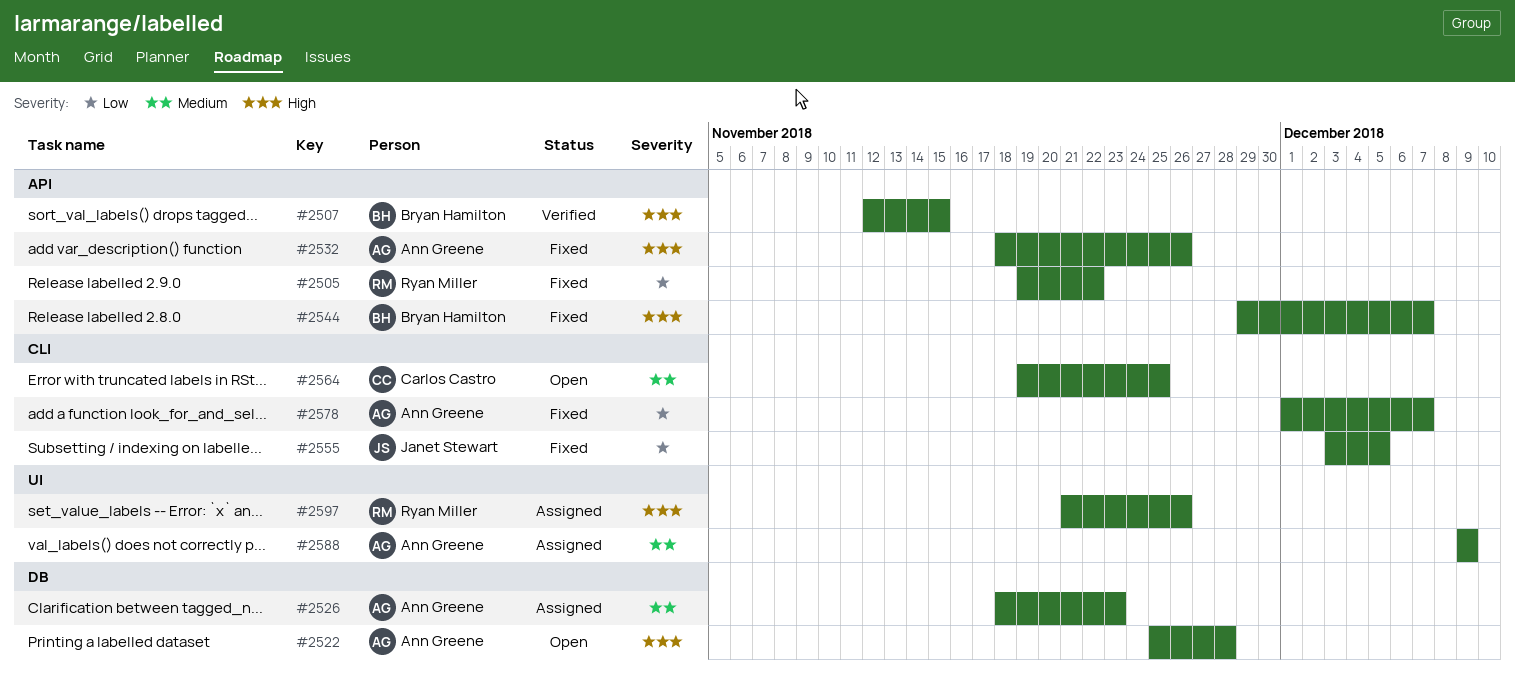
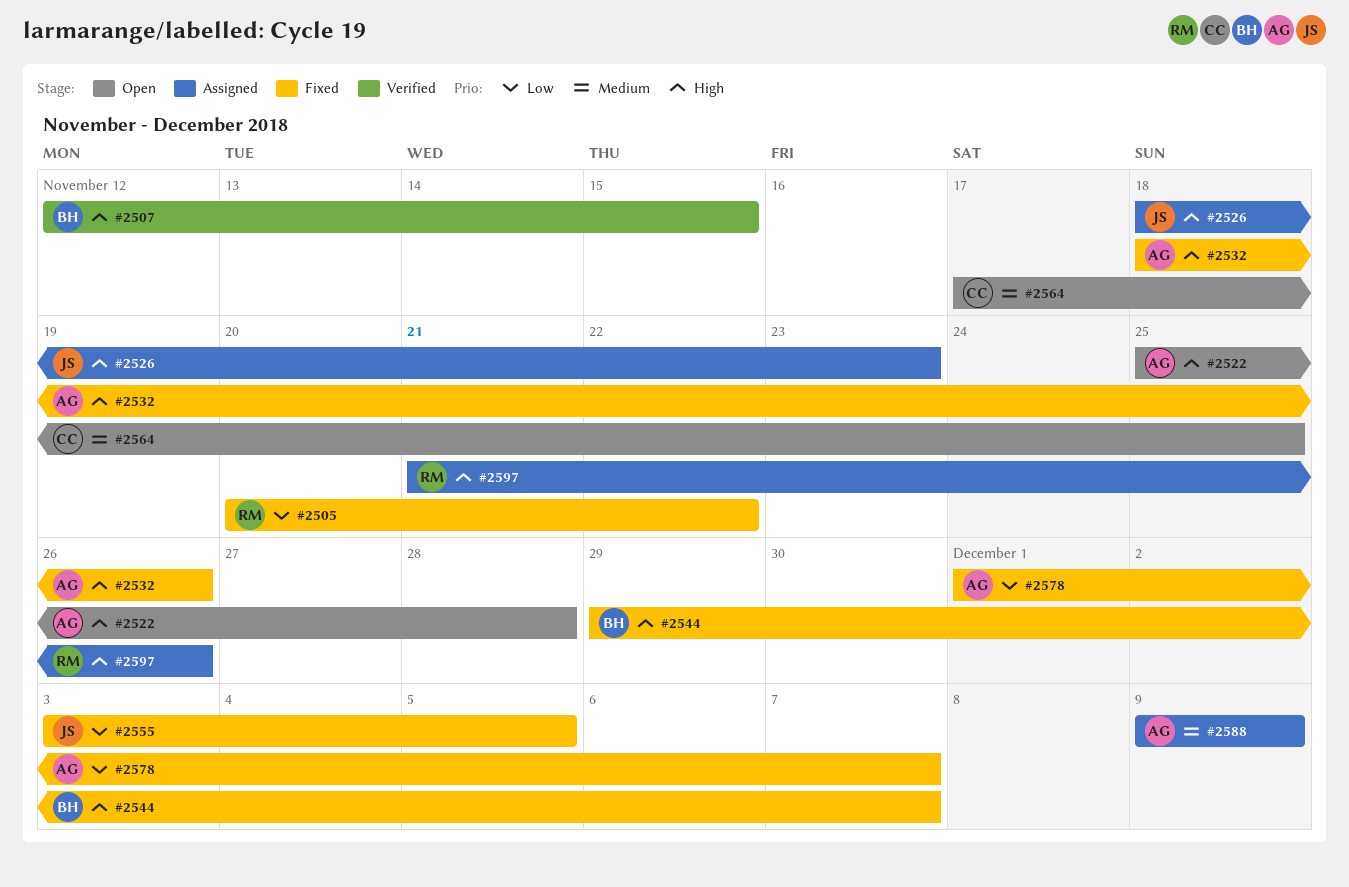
#2505, start: Nov 19 -> Nov 20
#2526, owner: Ann Greene -> Janet Stewart
#2526, priority: Medium -> High
#2564, start: Nov 19 -> Nov 17

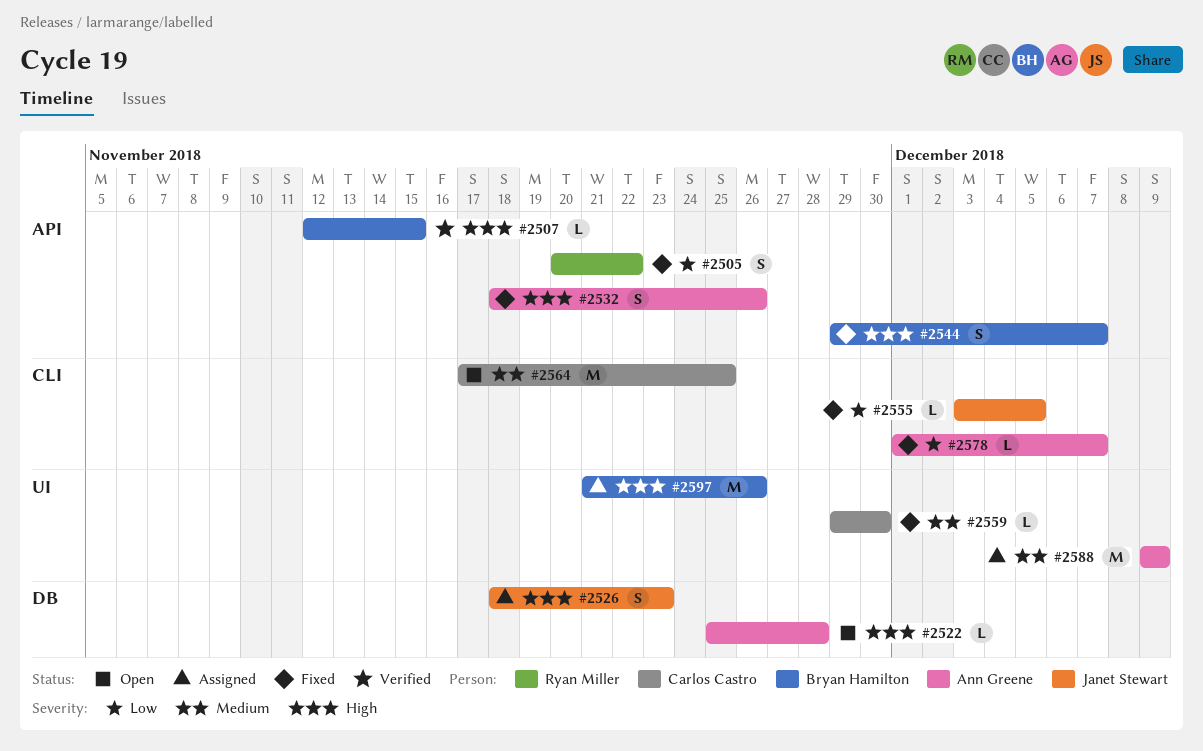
#2559: none -> present
#2597, owner: Ryan Miller -> Bryan Hamilton

